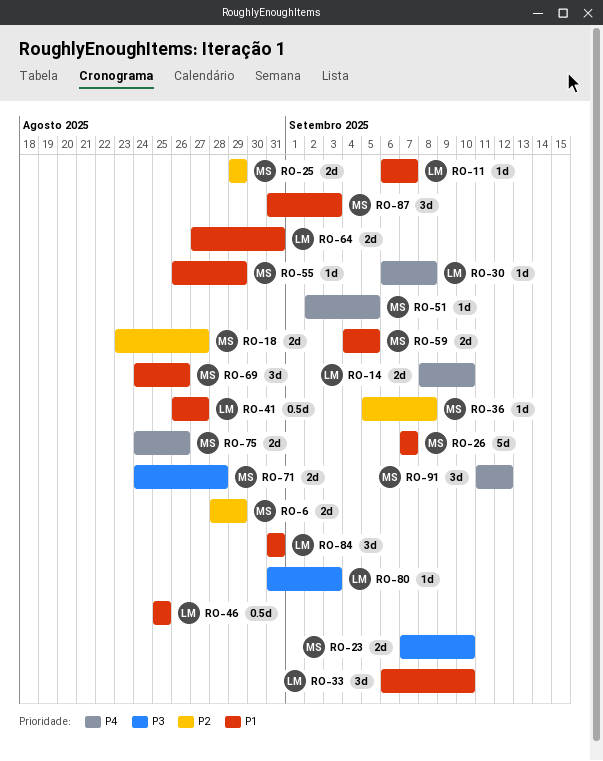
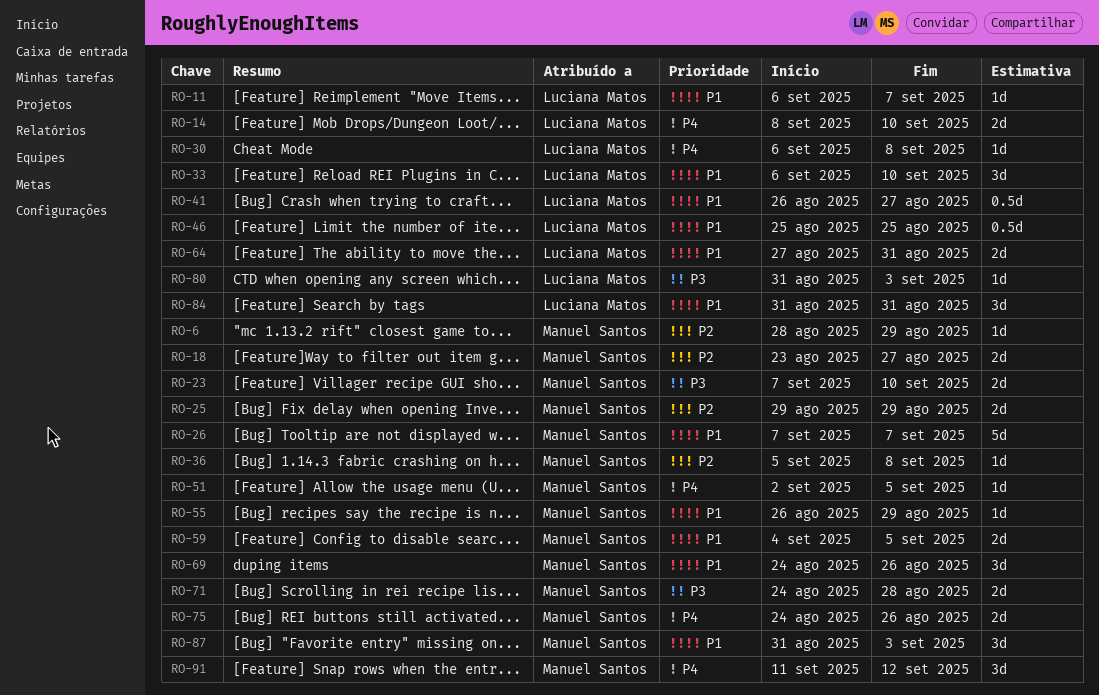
RO-6, estimate: 2d -> 1d

